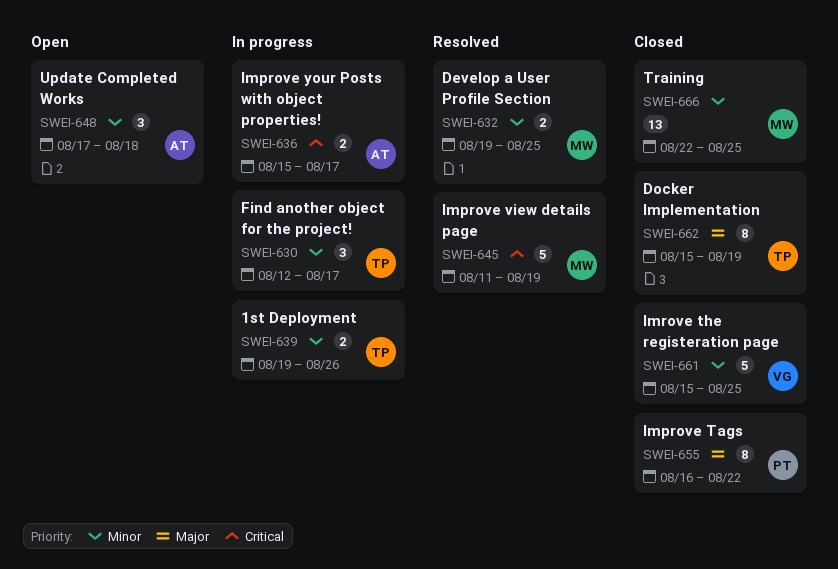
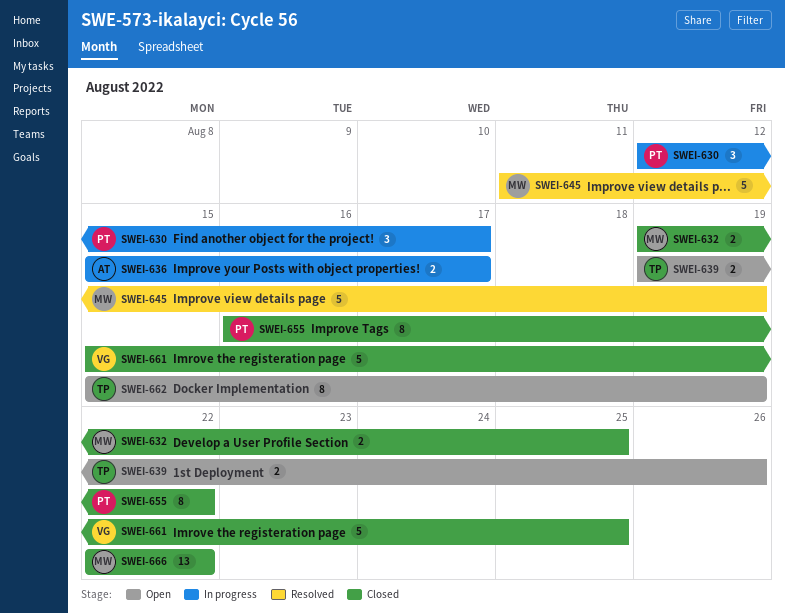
SWEI-630, owner: TP -> PT
SWEI-632, status: Resolved -> Closed
SWEI-639, status: In progress -> Open
SWEI-648: present -> none
SWEI-662, status: Closed -> Open
SWEI-666, due: Aug 25 -> Aug 22

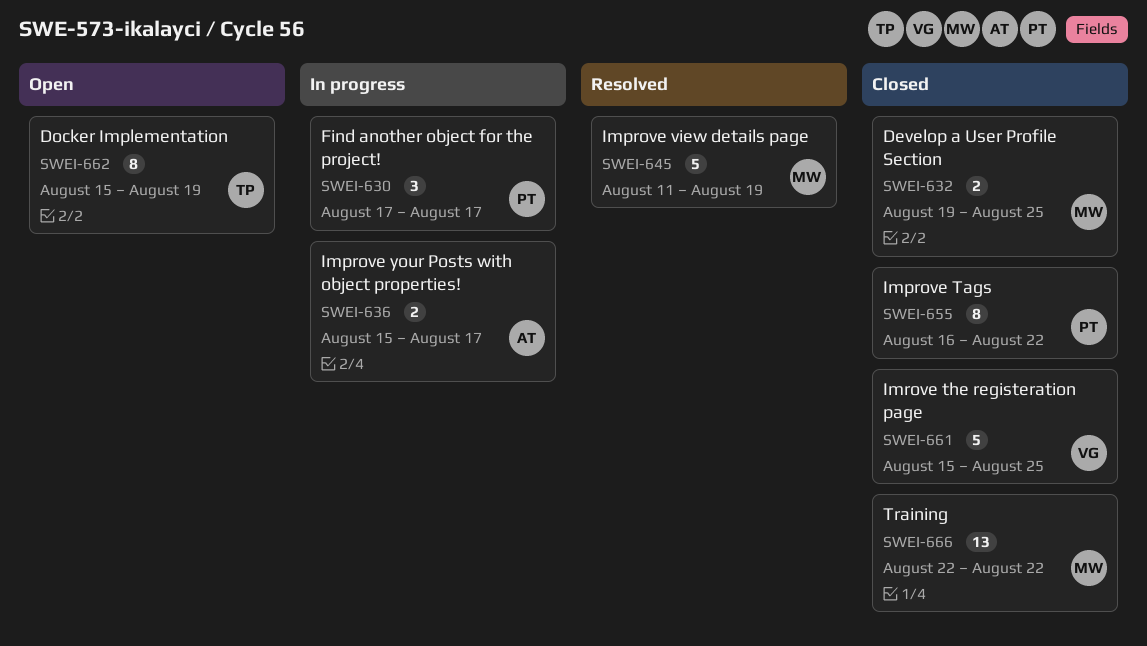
SWEI-630, start: Aug 12 -> Aug 17
SWEI-639: present -> none

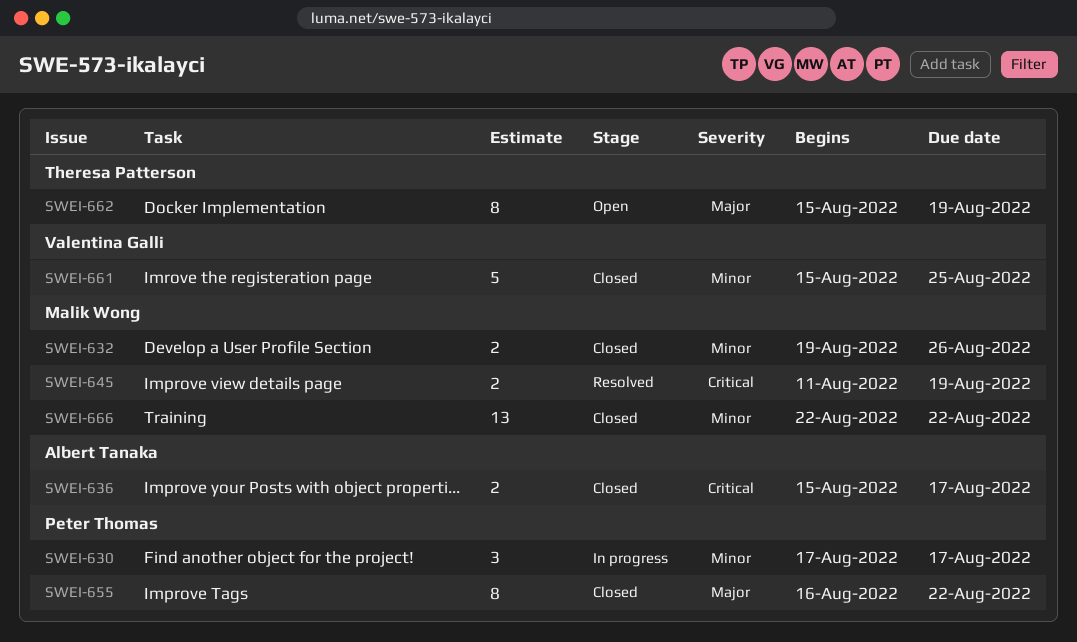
SWEI-632, due: Aug 25 -> Aug 26
SWEI-636, status: In progress -> Closed
SWEI-645, estimate: 5 -> 2

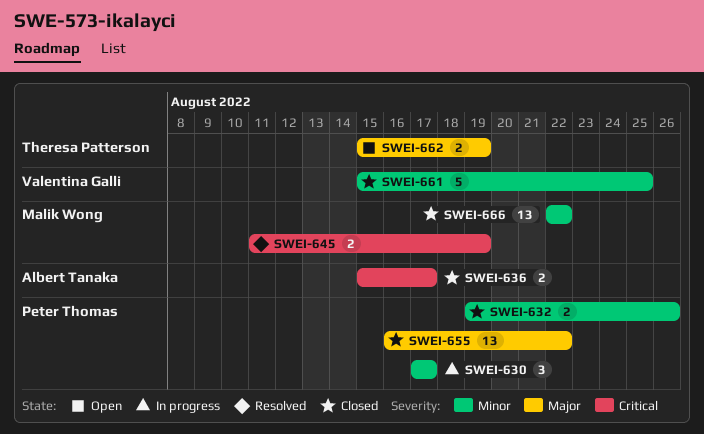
SWEI-632, owner: Malik Wong -> Peter Thomas
SWEI-655, estimate: 8 -> 13
SWEI-662, estimate: 8 -> 2

